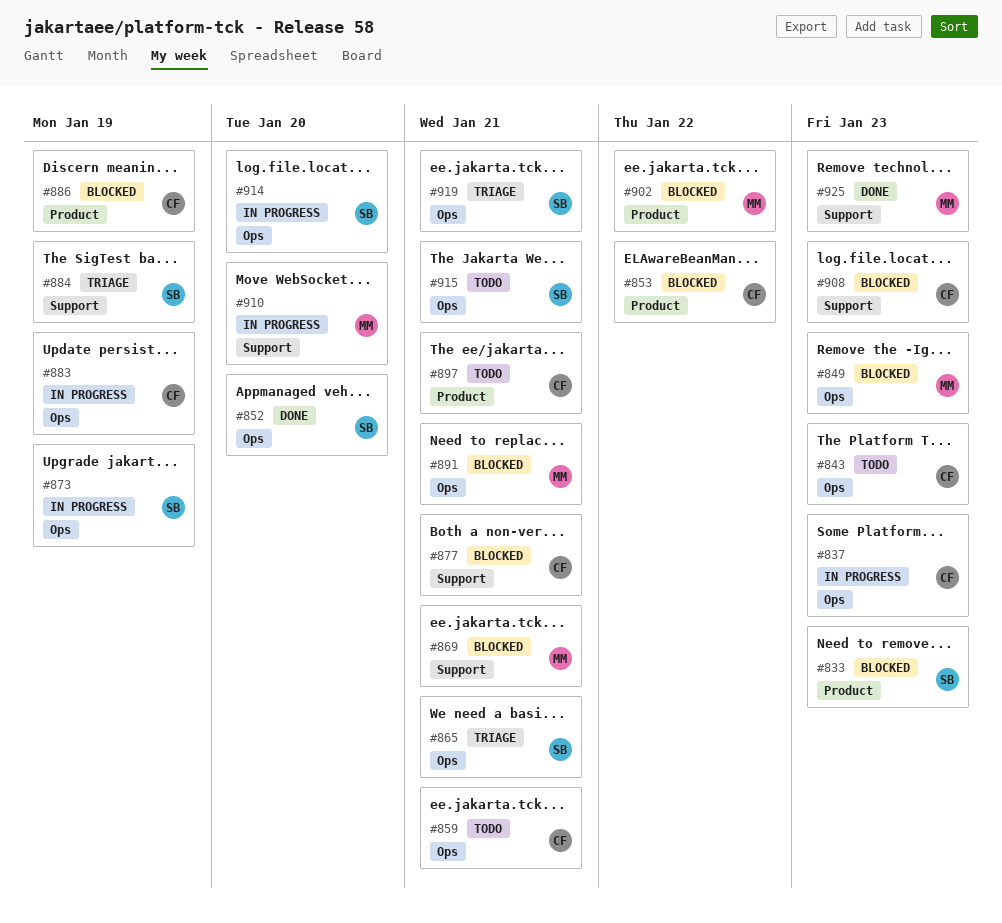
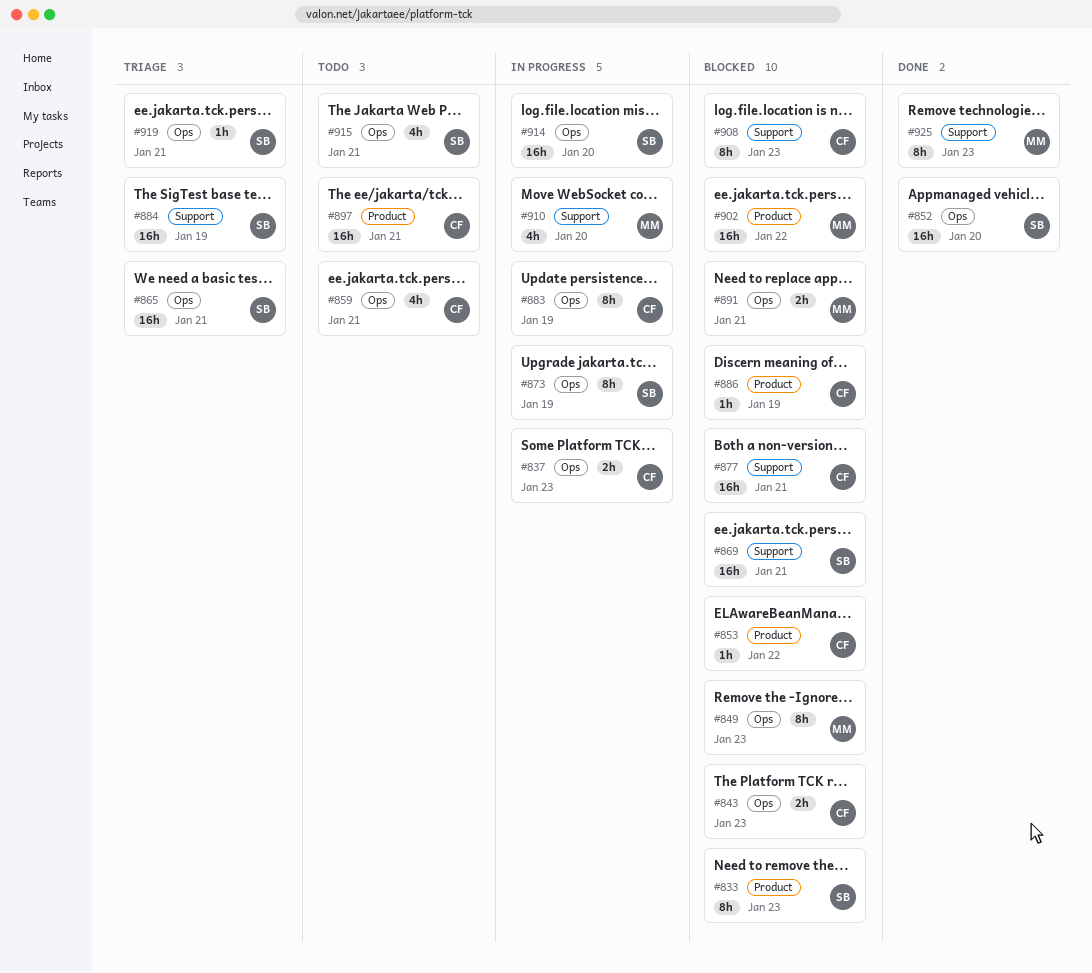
#843, status: Todo -> Blocked
#869, owner: MM -> SB

